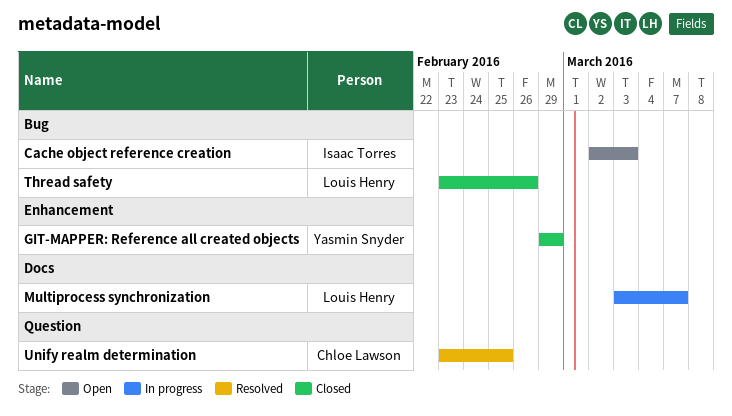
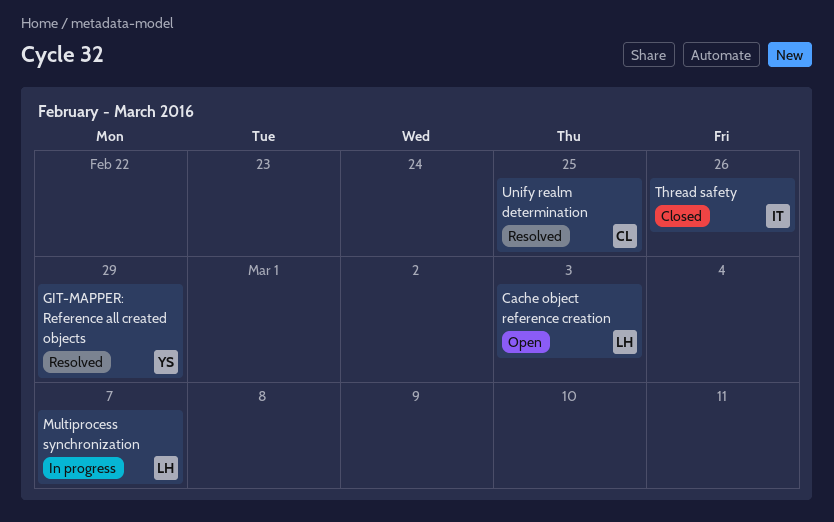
Cache object reference creation, owner: Isaac Torres -> Louis Henry
GIT-MAPPER: Reference all created objects, status: Closed -> Resolved
Thread safety, owner: Louis Henry -> Isaac Torres

